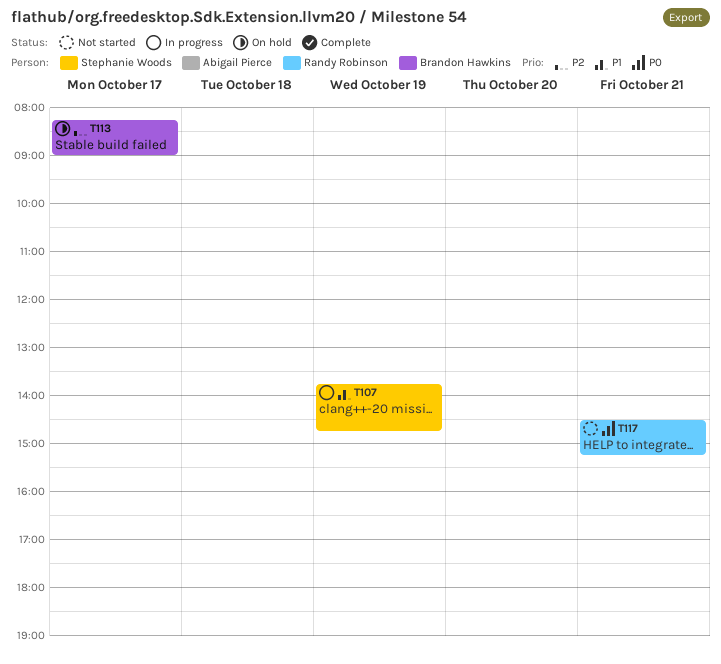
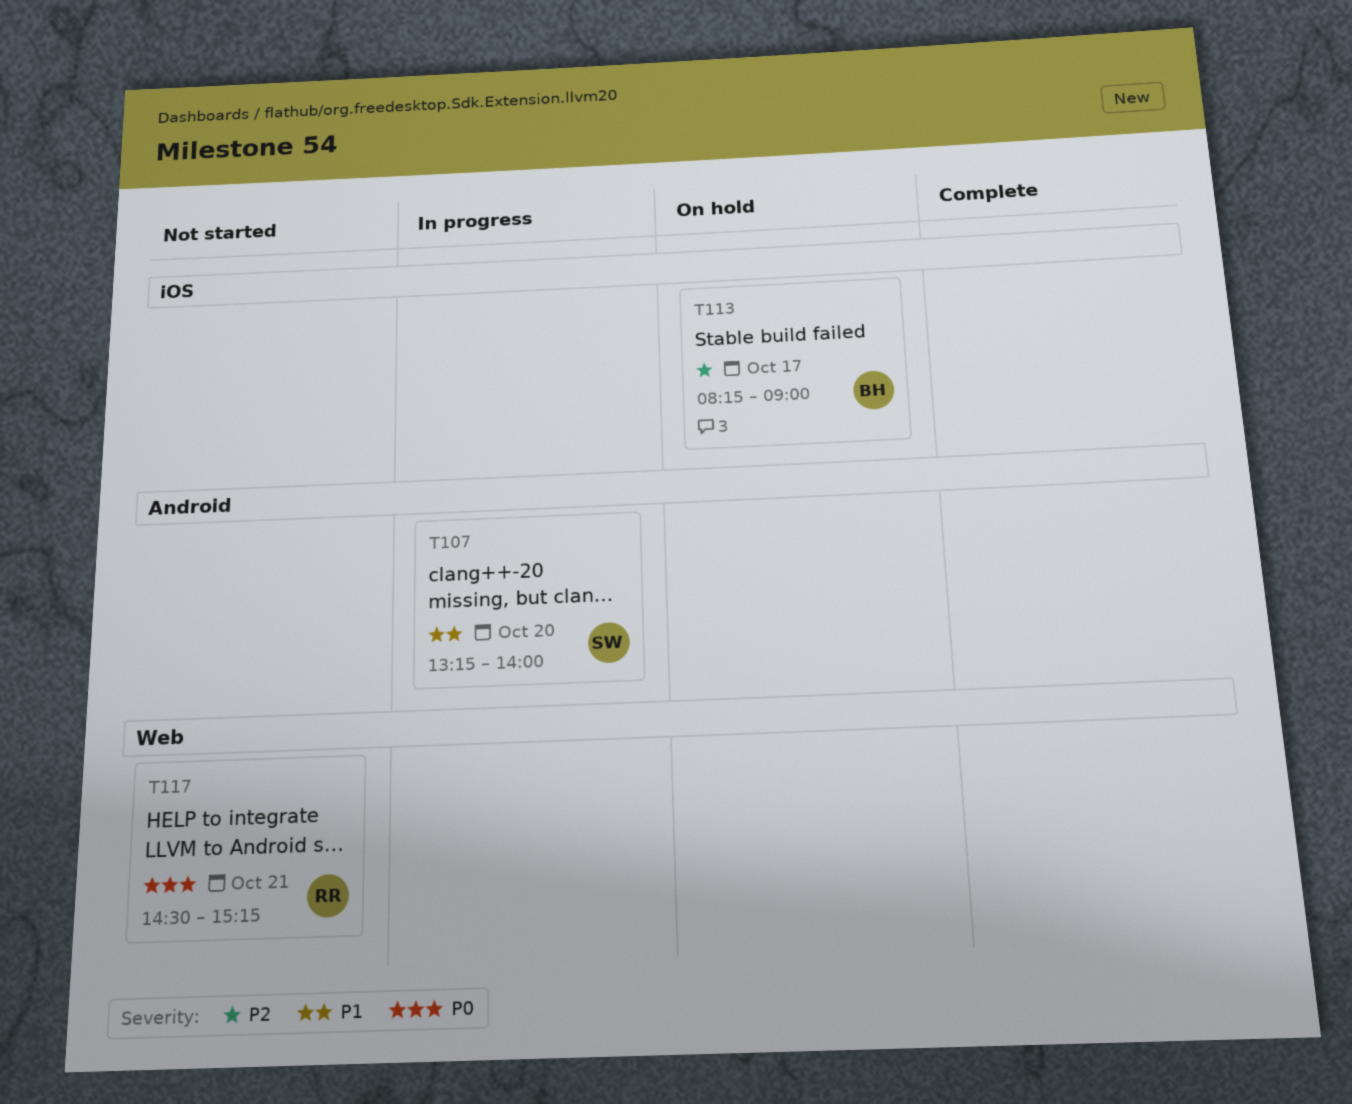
T107, day: Oct 19 -> Oct 20
T107, begins: 13:45 -> 13:15
T107, ends: 14:45 -> 14:00

